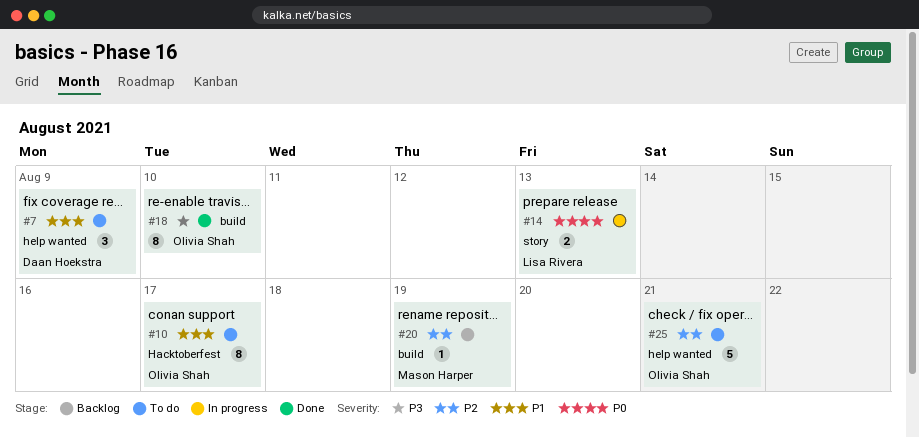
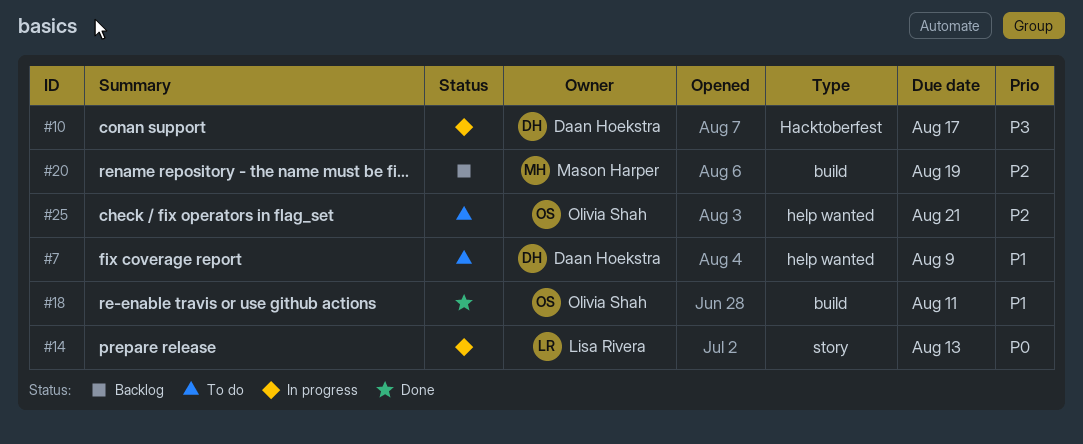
#10, status: To do -> In progress
#10, owner: Olivia Shah -> Daan Hoekstra
#10, priority: P1 -> P3
#18, priority: P3 -> P1
#18, due: Aug 10 -> Aug 11

